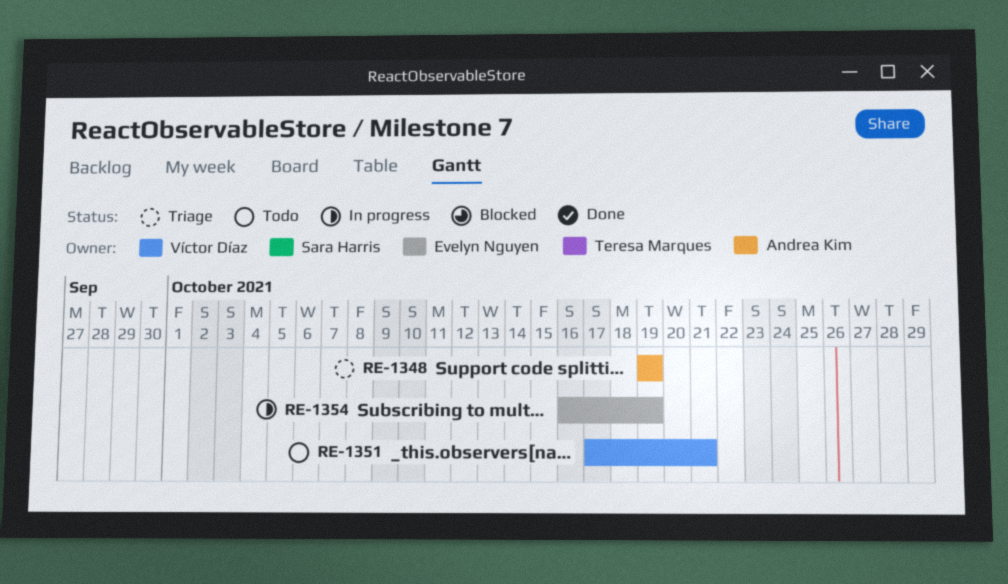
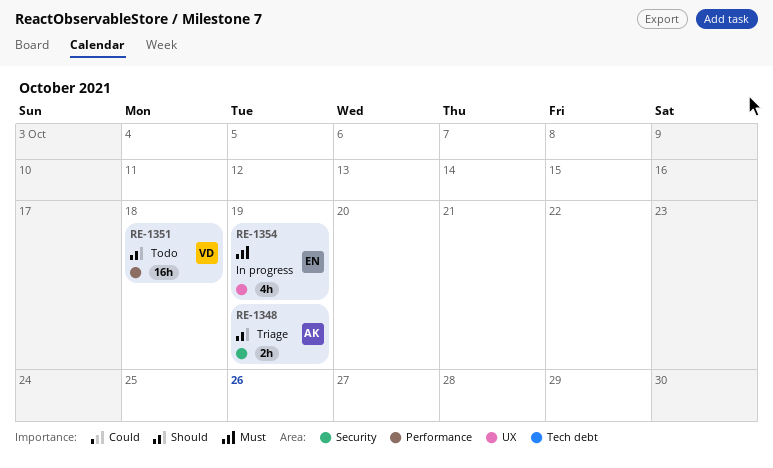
RE-1351, due: Oct 21 -> Oct 18

